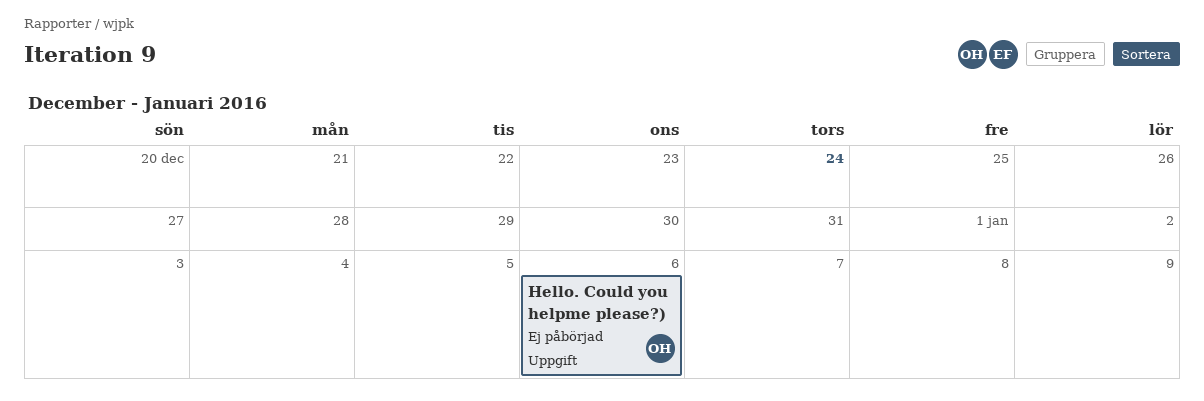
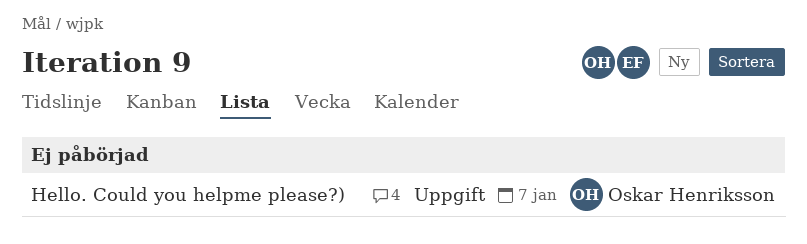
Hello. Could you helpme please?), due: Jan 6 -> Jan 7

